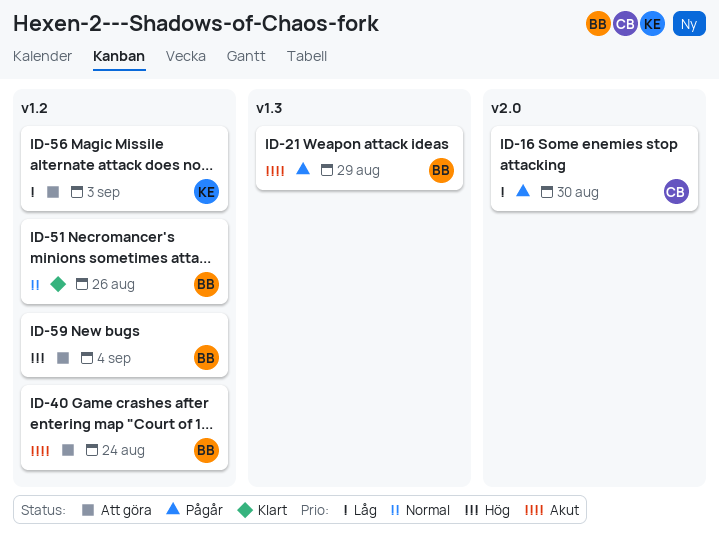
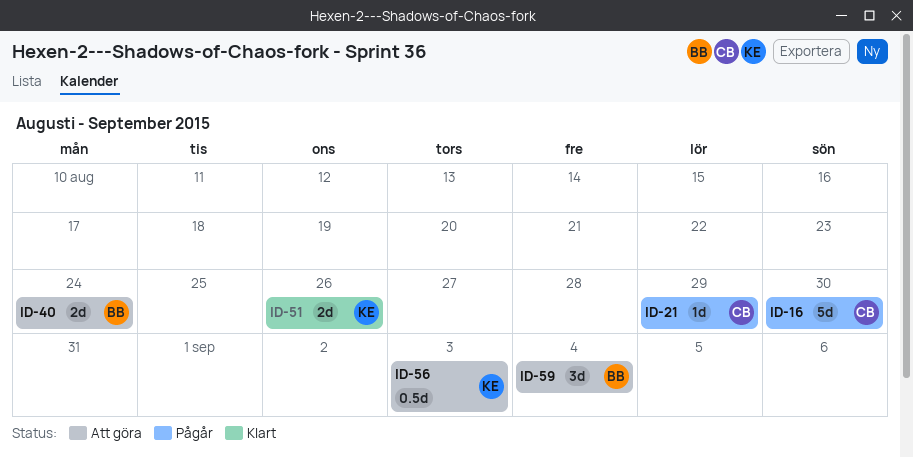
ID-21, owner: BB -> CB
ID-51, owner: BB -> KE

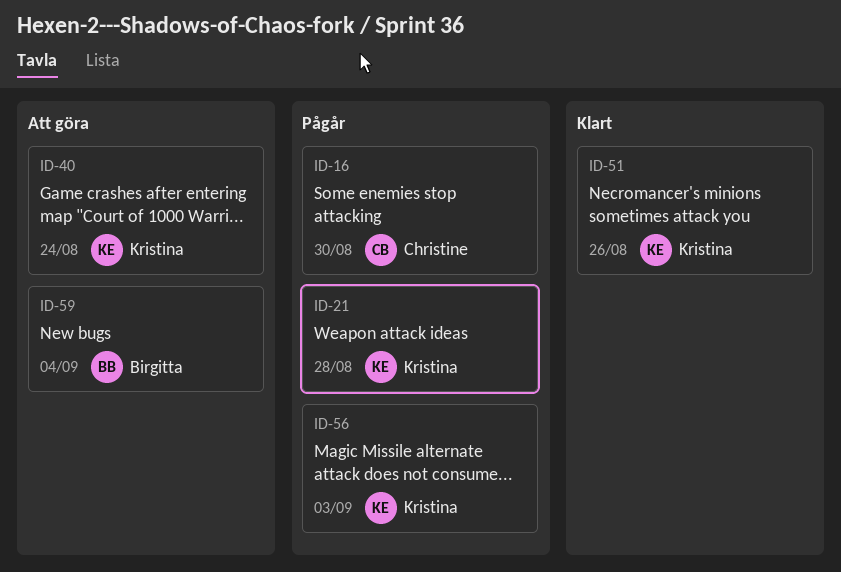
ID-21, owner: Christine -> Kristina
ID-21, due: Aug 29 -> Aug 28
ID-40, owner: Birgitta -> Kristina
ID-56, status: Att göra -> Pågår

